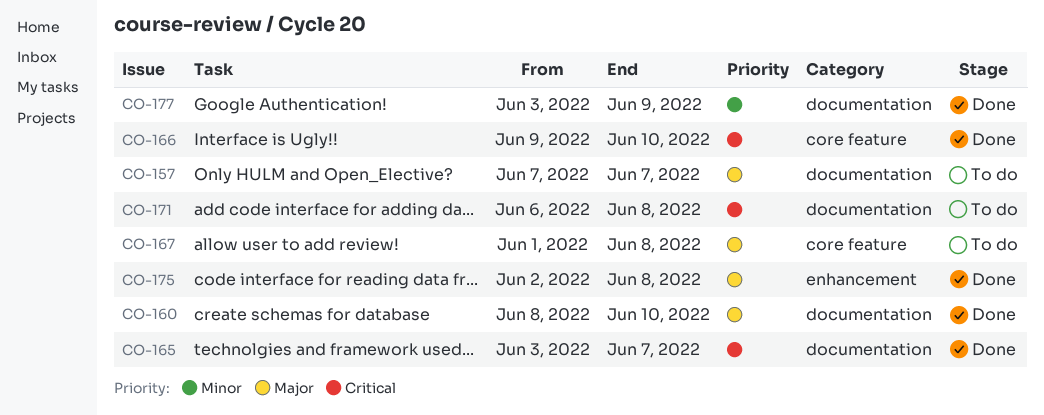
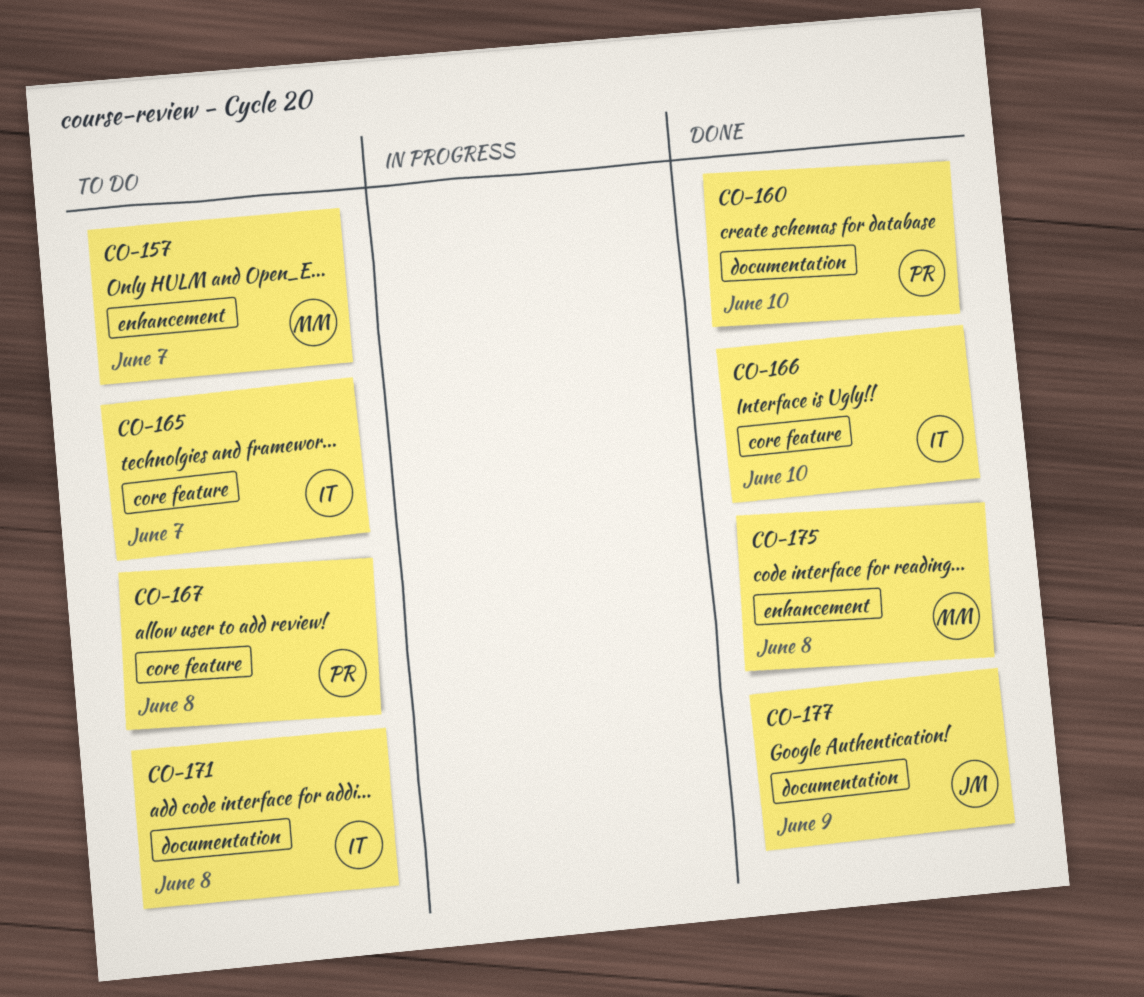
CO-157, label: documentation -> enhancement
CO-165, status: Done -> To do
CO-165, label: documentation -> core feature

